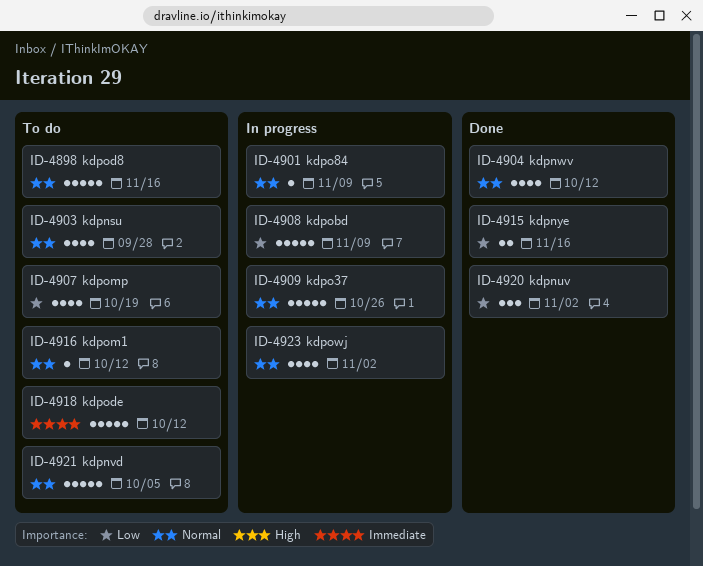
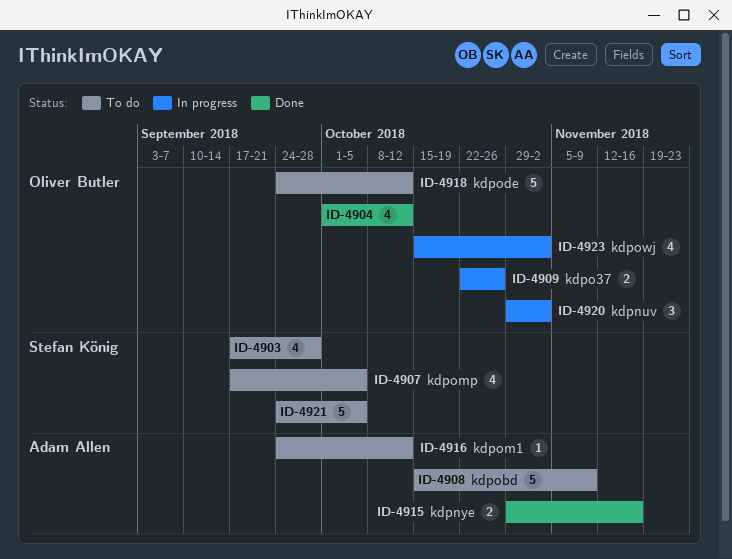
ID-4898: present -> none
ID-4901: present -> none
ID-4907, due: Oct 19 -> Oct 5
ID-4908, status: In progress -> To do
ID-4909, estimate: 5 -> 2
ID-4920, status: Done -> In progress

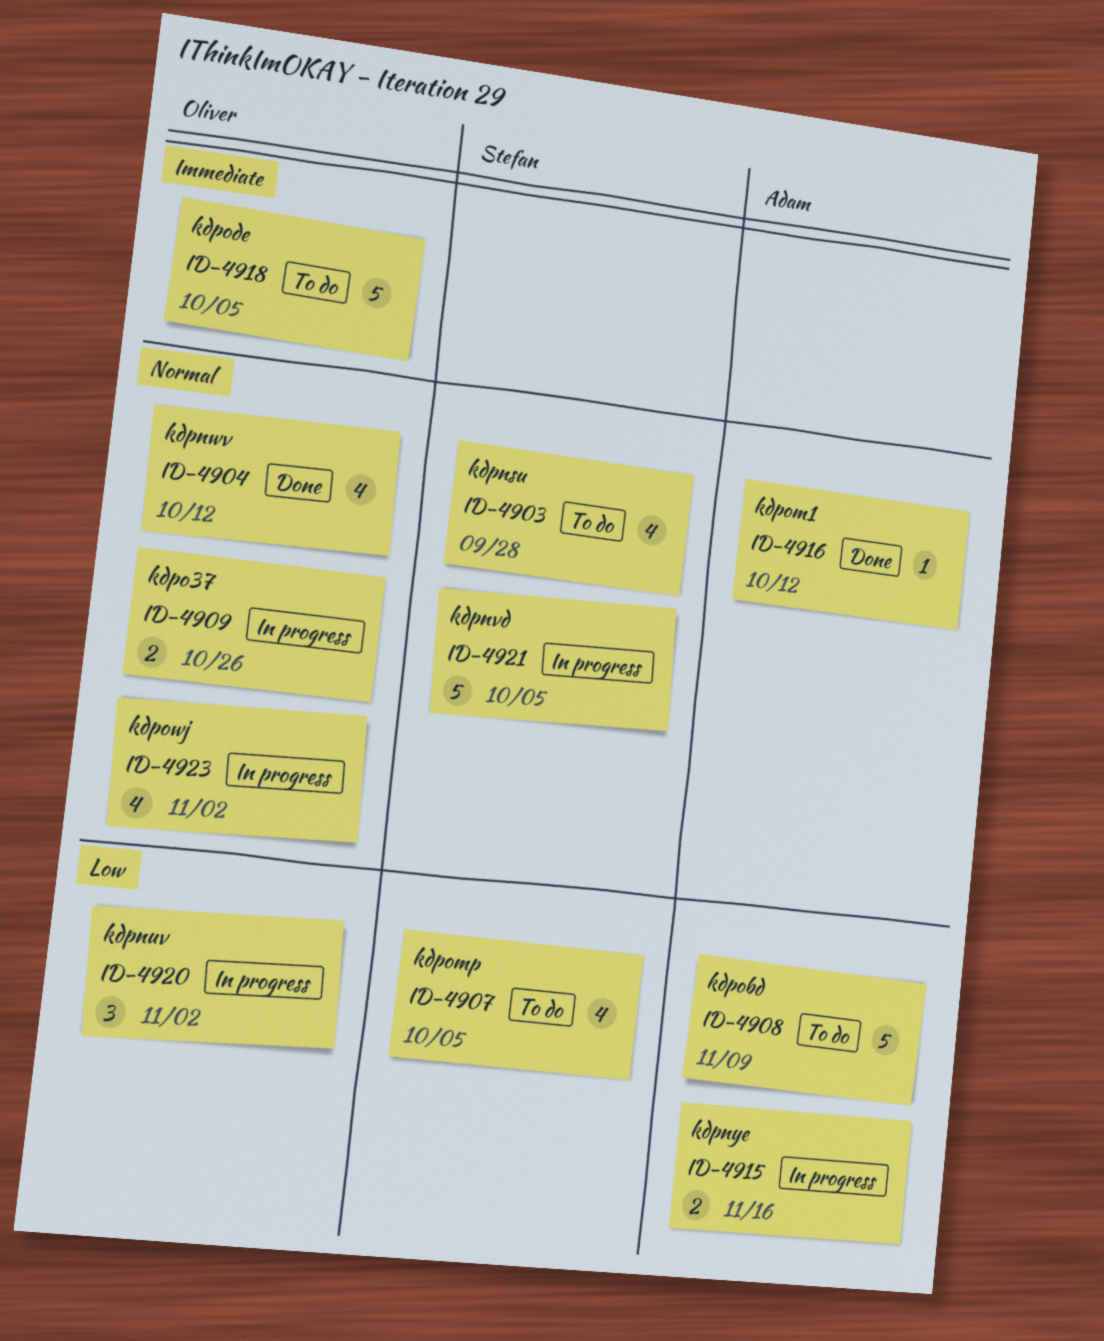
ID-4915, status: Done -> In progress
ID-4916, status: To do -> Done
ID-4918, due: Oct 12 -> Oct 5
ID-4921, status: To do -> In progress

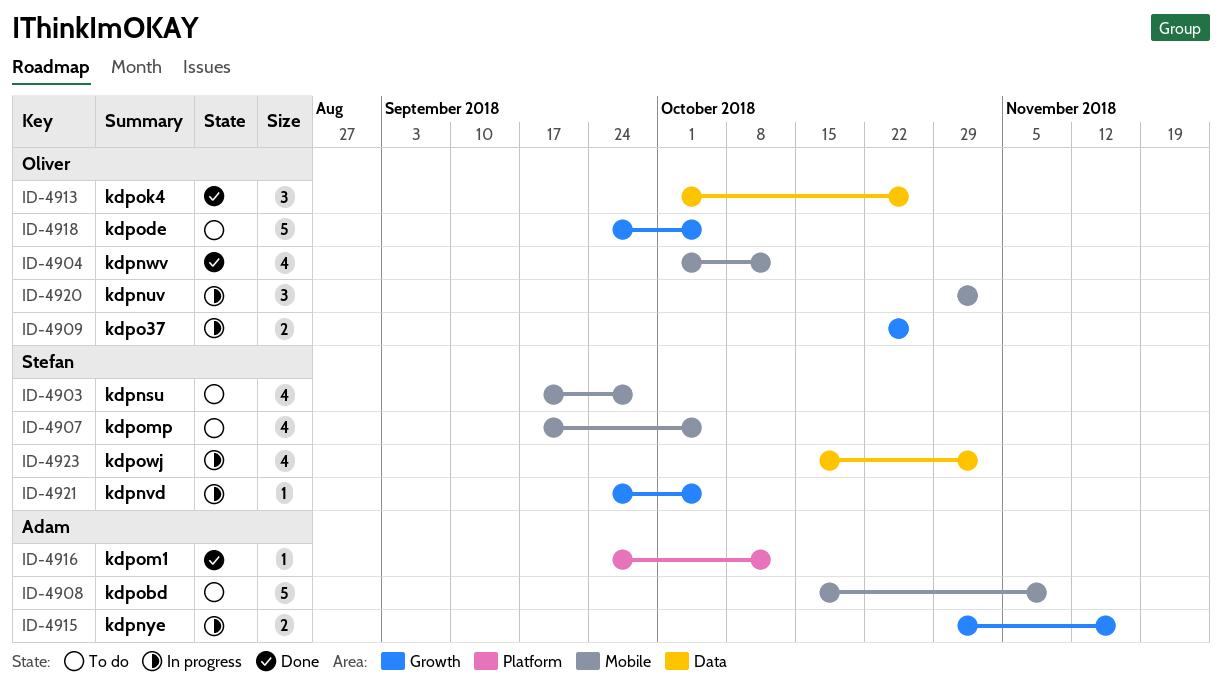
ID-4913: none -> present
ID-4921, estimate: 5 -> 1
ID-4923, owner: Oliver -> Stefan

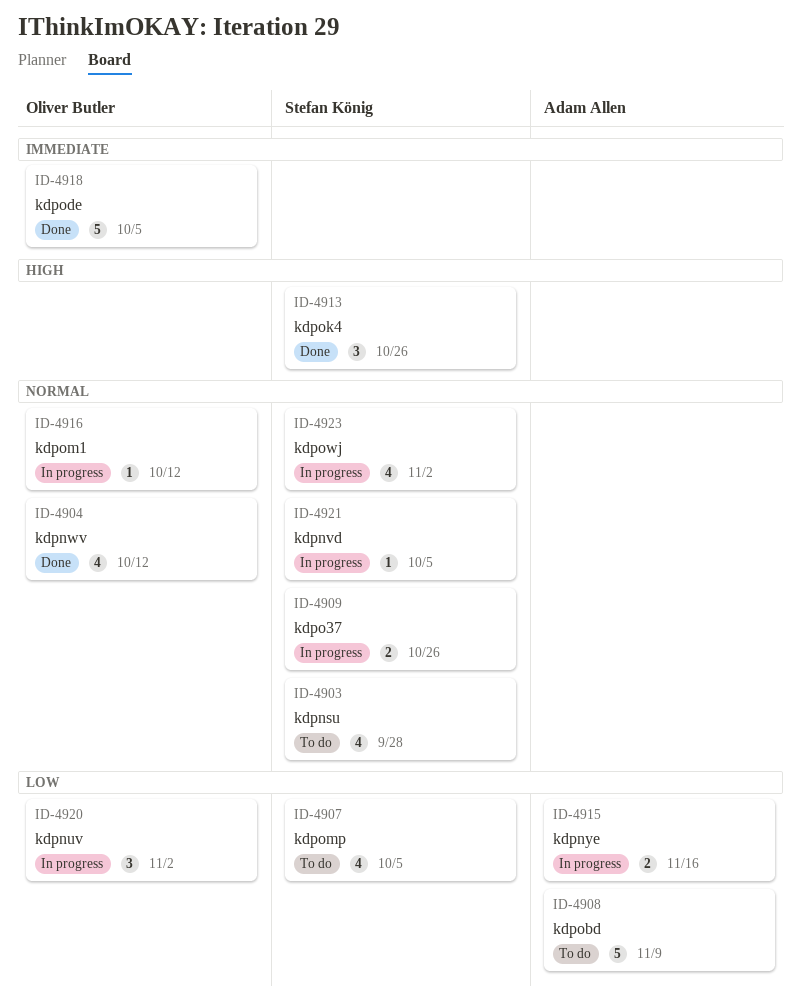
ID-4909, owner: Oliver Butler -> Stefan König
ID-4913, owner: Oliver Butler -> Stefan König
ID-4916, status: Done -> In progress
ID-4916, owner: Adam Allen -> Oliver Butler
ID-4918, status: To do -> Done

